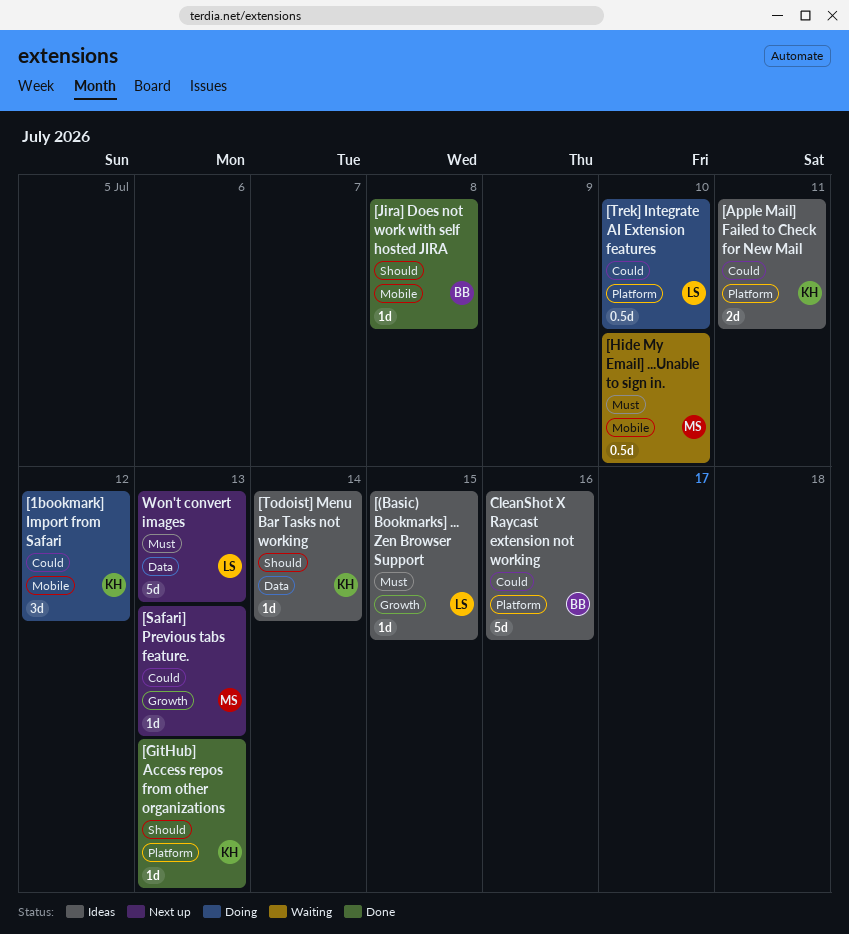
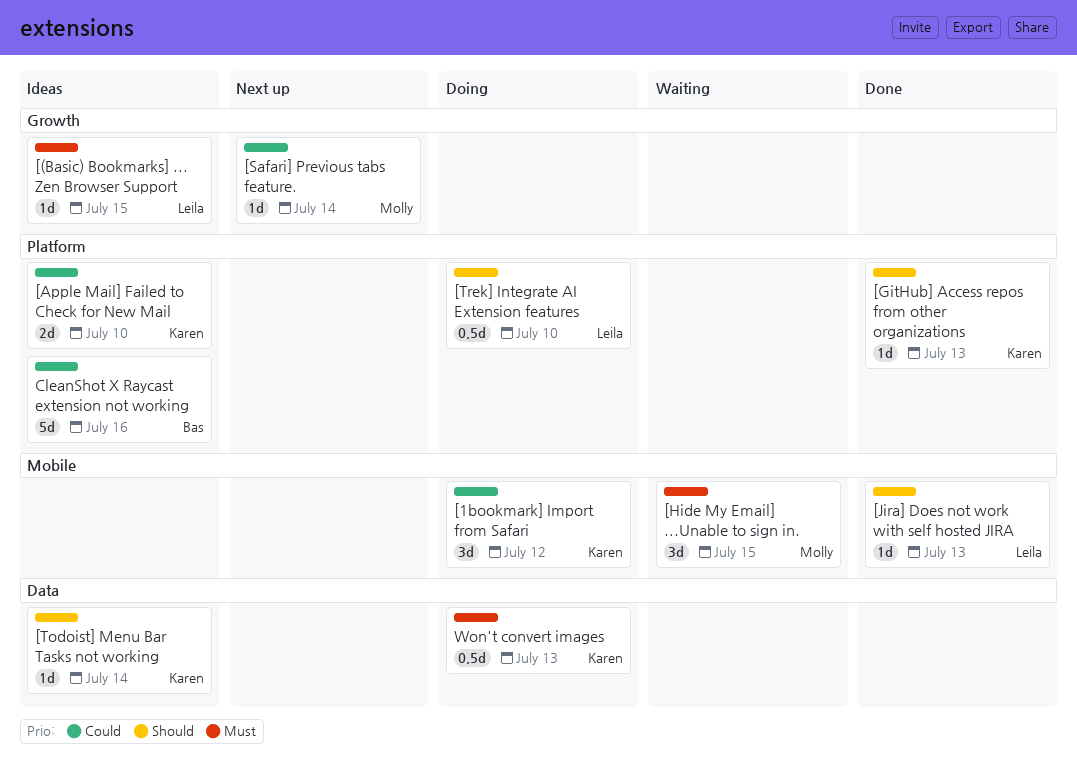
[Apple Mail] Failed to Check for New Mail, due: Jul 11 -> Jul 10
[Hide My Email] ...Unable to sign in., estimate: 0.5d -> 3d
[Hide My Email] ...Unable to sign in., due: Jul 10 -> Jul 15
[Jira] Does not work with self hosted JIRA, owner: Bas -> Leila
[Jira] Does not work with self hosted JIRA, due: Jul 8 -> Jul 13
[Safari] Previous tabs feature., due: Jul 13 -> Jul 14
[Trek] Integrate AI Extension features, priority: Could -> Should
Won't convert images, status: Next up -> Doing
Won't convert images, owner: Leila -> Karen
Won't convert images, estimate: 5d -> 0.5d

